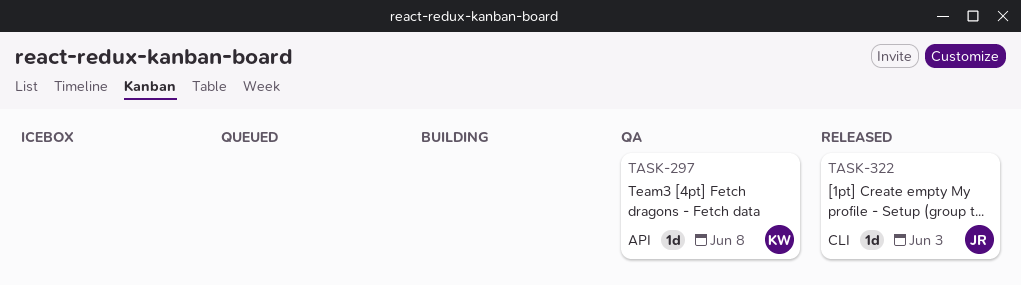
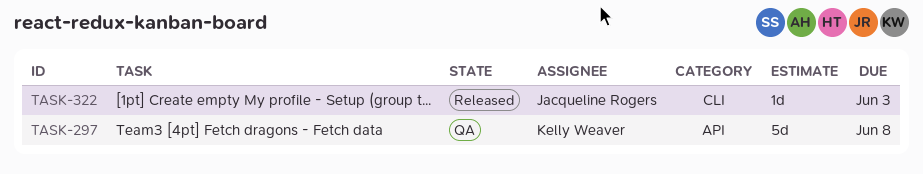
TASK-297, estimate: 1d -> 5d

